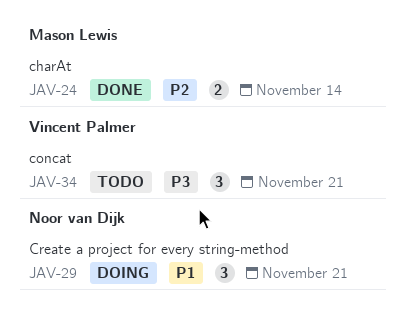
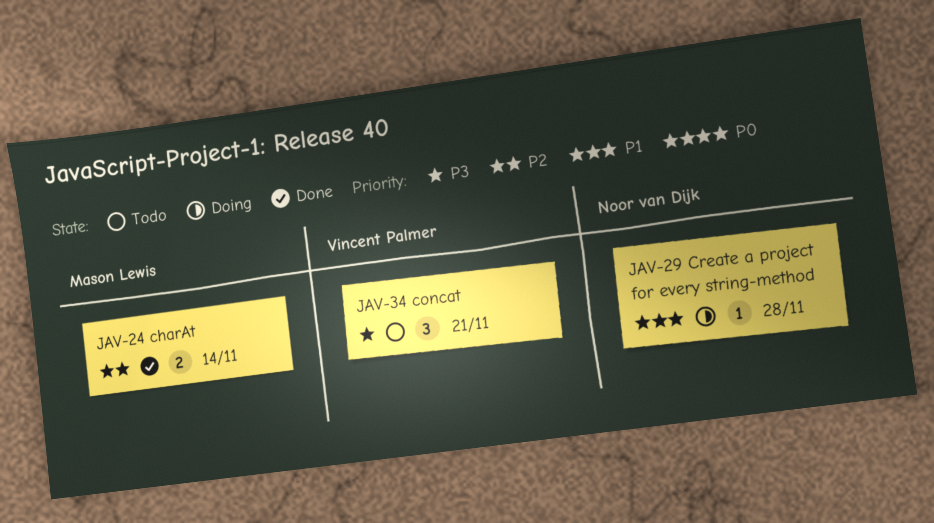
JAV-29, estimate: 3 -> 1
JAV-29, due: Nov 21 -> Nov 28

